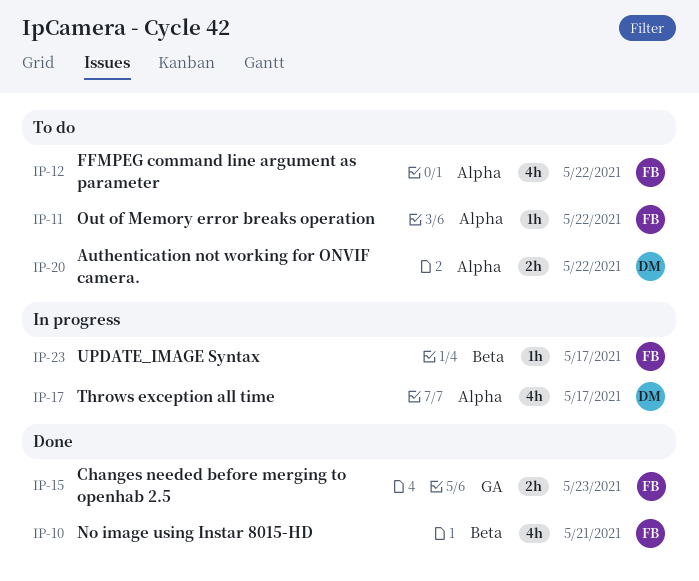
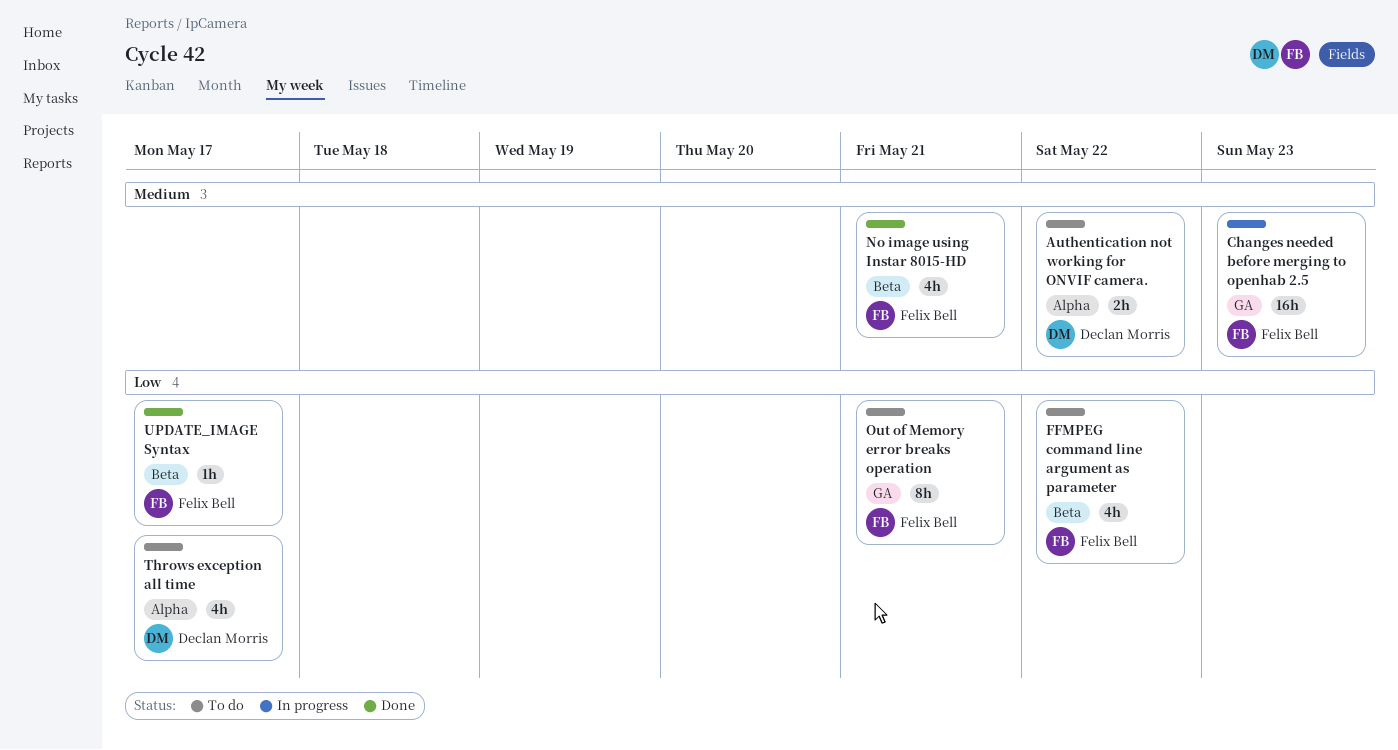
Changes needed before merging to openhab 2.5, status: Done -> In progress
Changes needed before merging to openhab 2.5, estimate: 2h -> 16h
FFMPEG command line argument as parameter, label: Alpha -> Beta
Out of Memory error breaks operation, label: Alpha -> GA
Out of Memory error breaks operation, estimate: 1h -> 8h
Out of Memory error breaks operation, due: May 22 -> May 21
Throws exception all time, status: In progress -> To do
UPDATE_IMAGE Syntax, status: In progress -> Done

